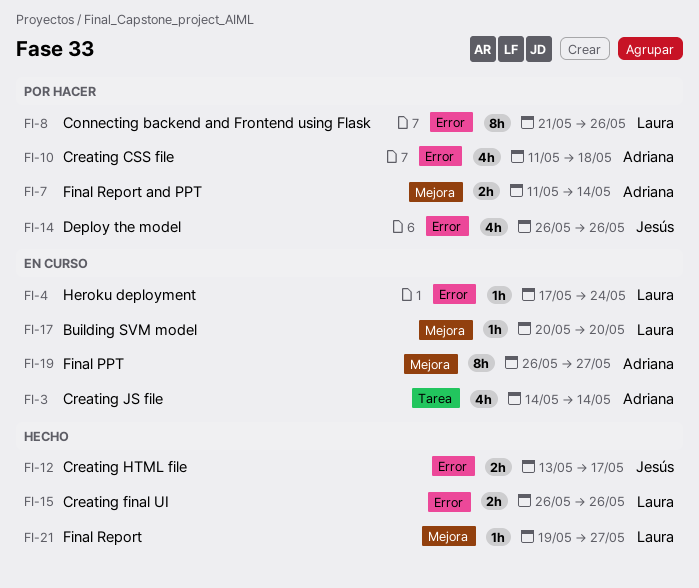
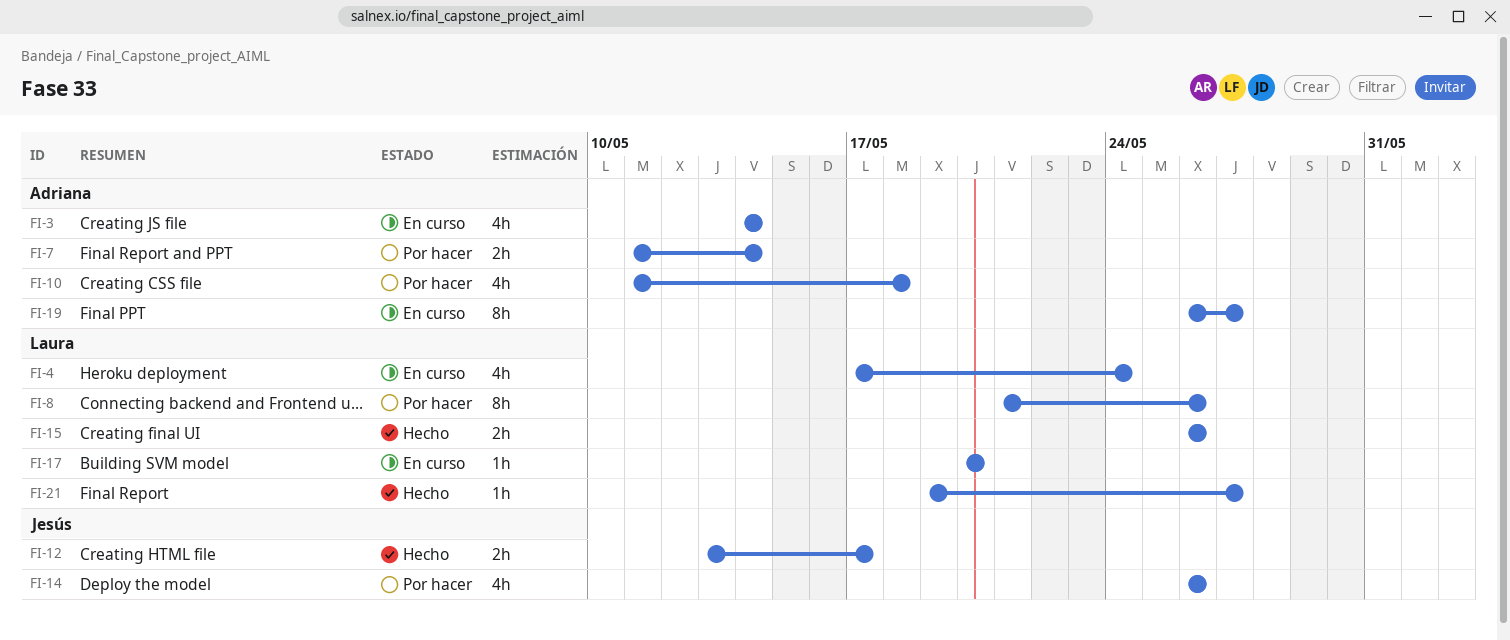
FI-4, estimate: 1h -> 4h

